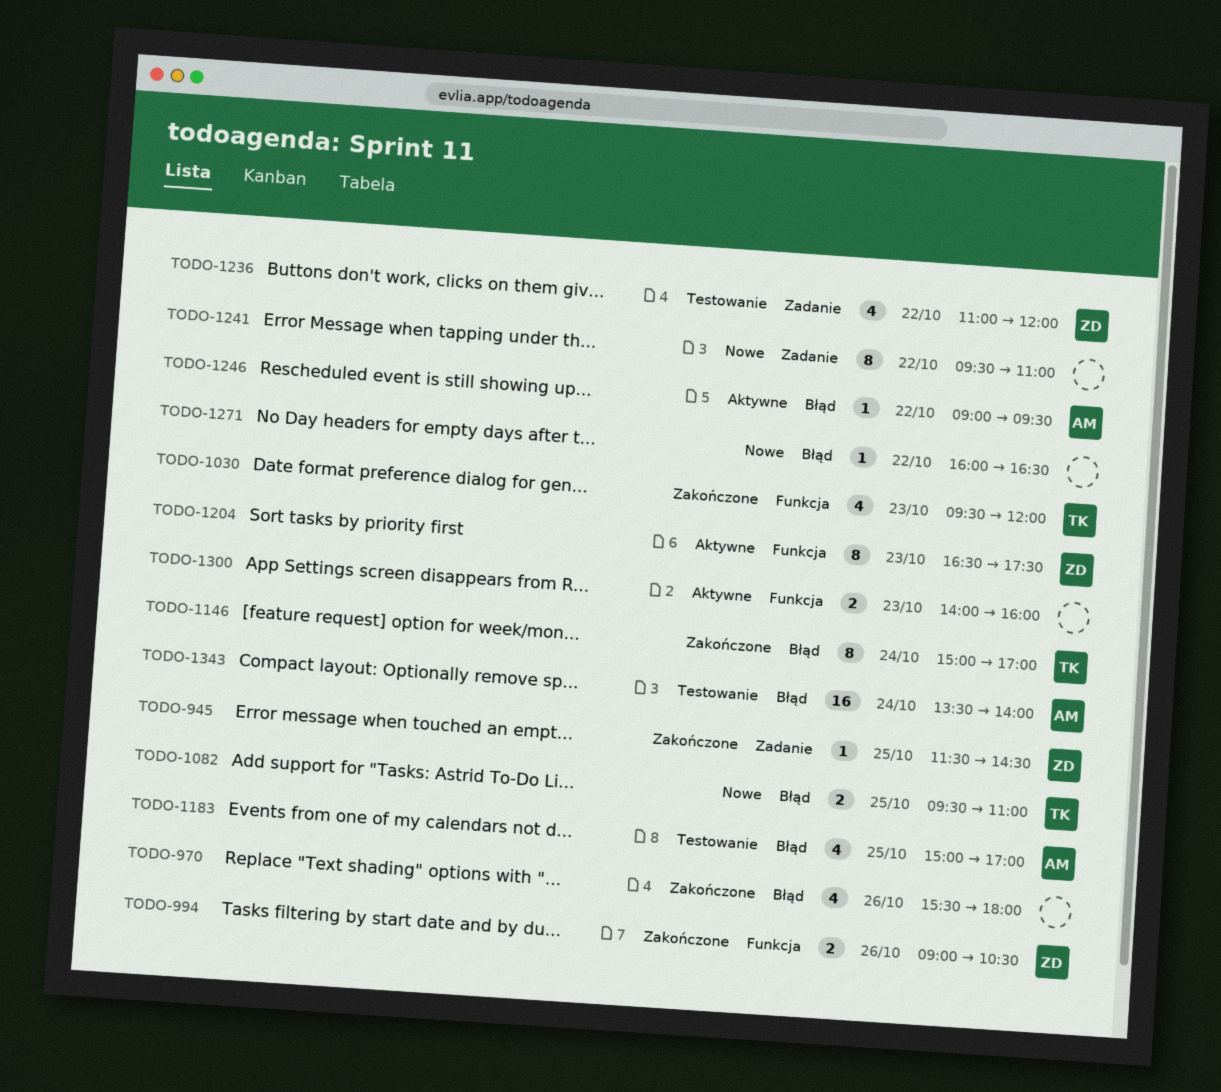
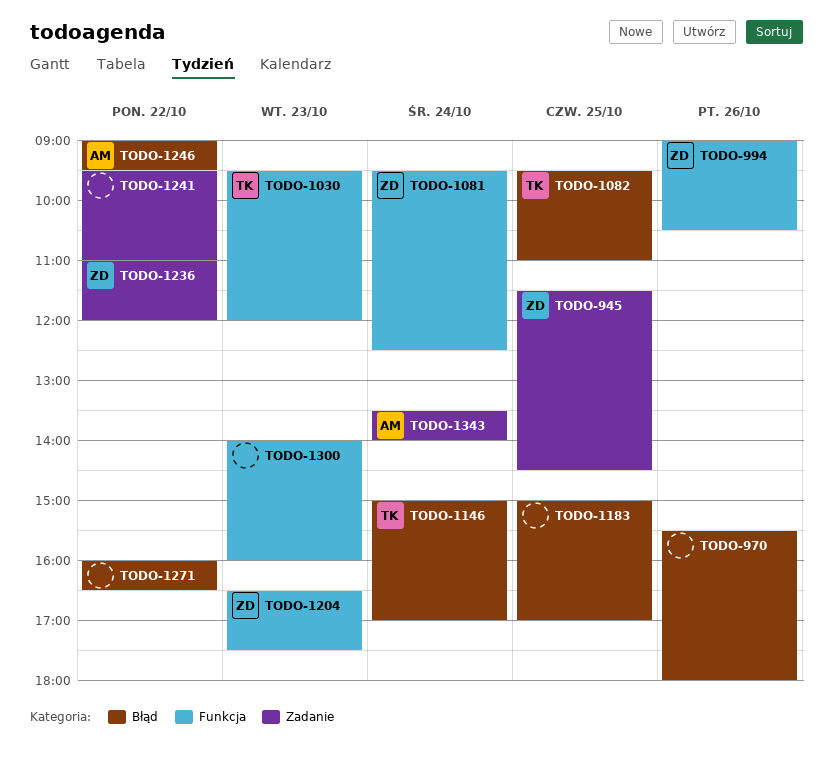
TODO-1081: none -> present
TODO-1183, owner: AM -> none
TODO-1343, label: Błąd -> Zadanie

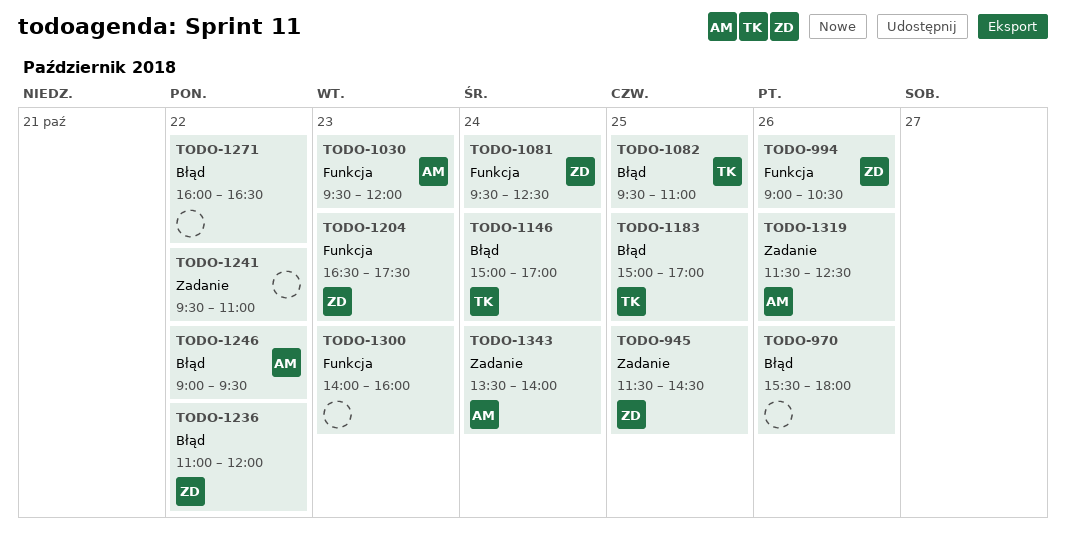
TODO-1030, owner: TK -> AM
TODO-1183, owner: none -> TK
TODO-1236, label: Zadanie -> Błąd
TODO-1319: none -> present

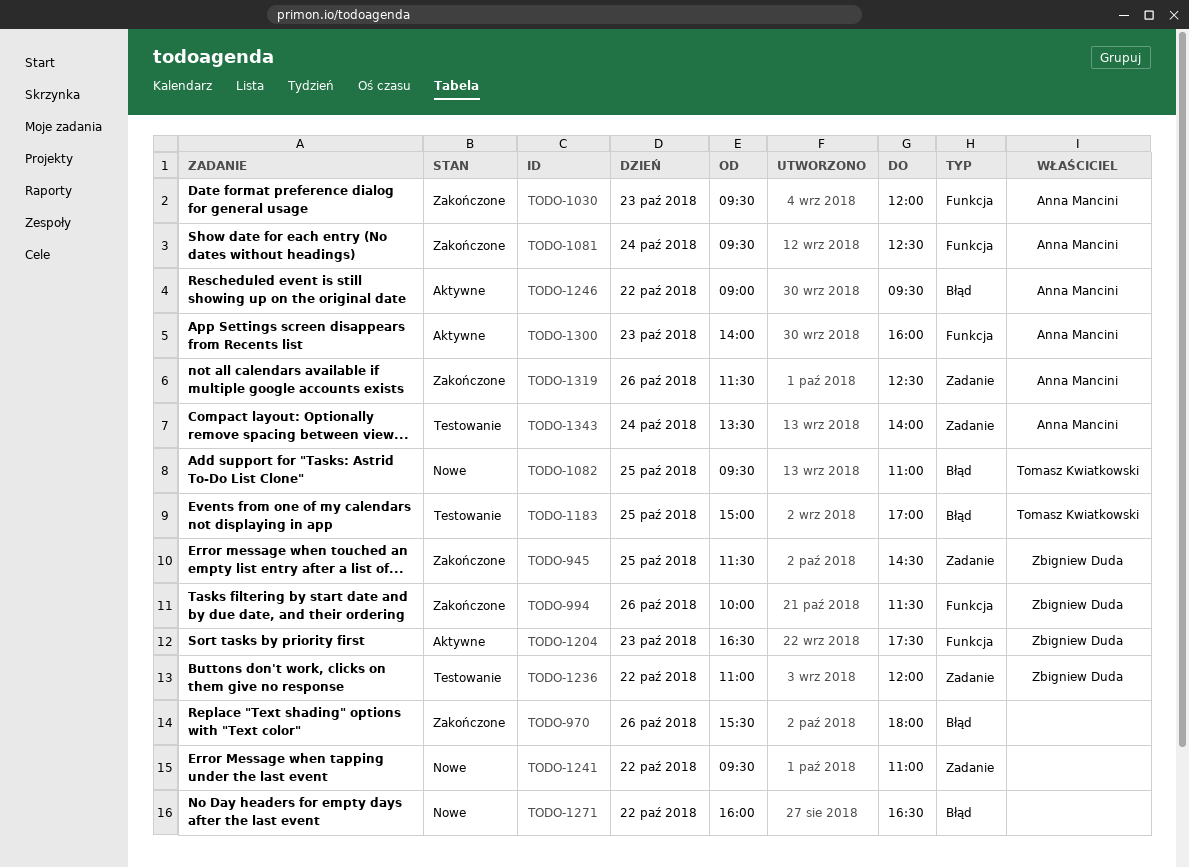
TODO-994, begins: 09:00 -> 10:00
TODO-994, ends: 10:30 -> 11:30
TODO-1081, owner: Zbigniew Duda -> Anna Mancini
TODO-1146: present -> none
TODO-1236, label: Błąd -> Zadanie
TODO-1300, owner: none -> Anna Mancini

